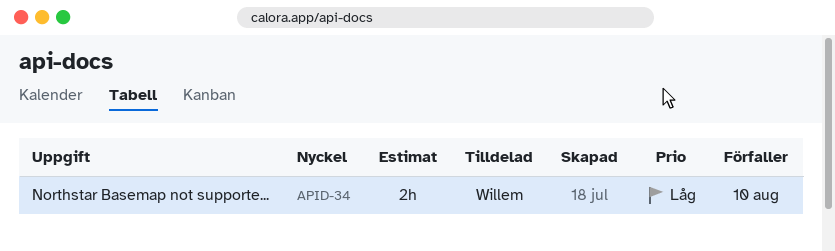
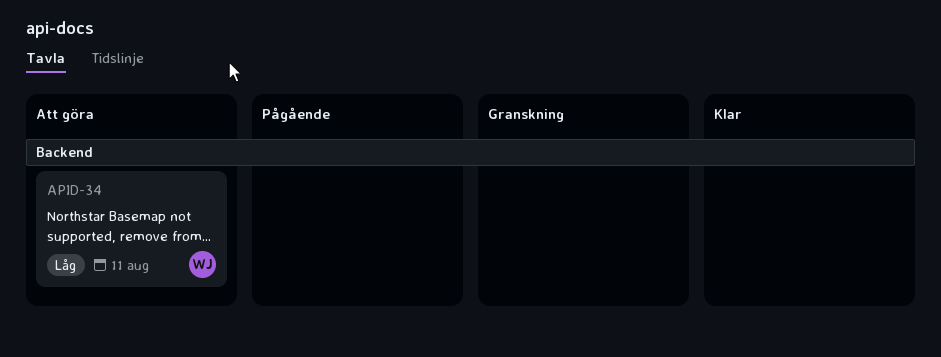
APID-34, due: Aug 10 -> Aug 11

